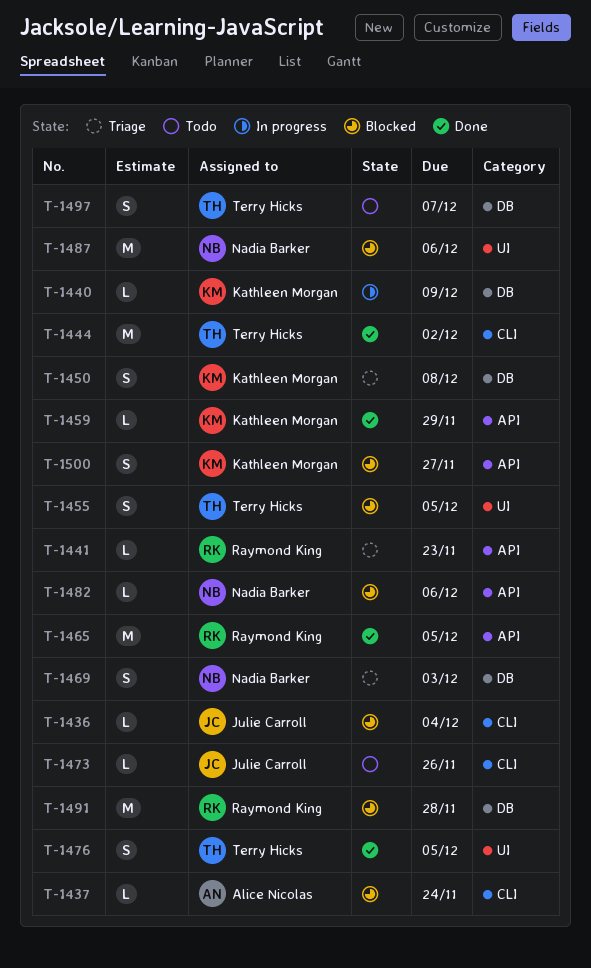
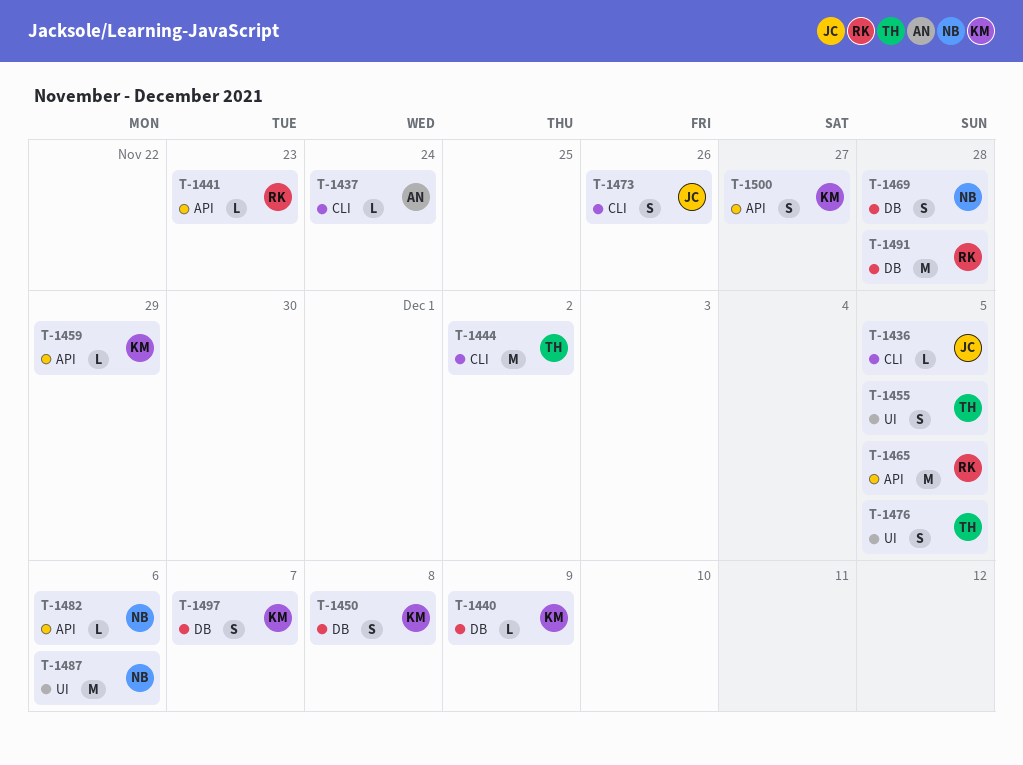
T-1436, due: Dec 4 -> Dec 5
T-1469, due: Dec 3 -> Nov 28
T-1473, estimate: L -> S
T-1497, owner: Terry Hicks -> Kathleen Morgan

